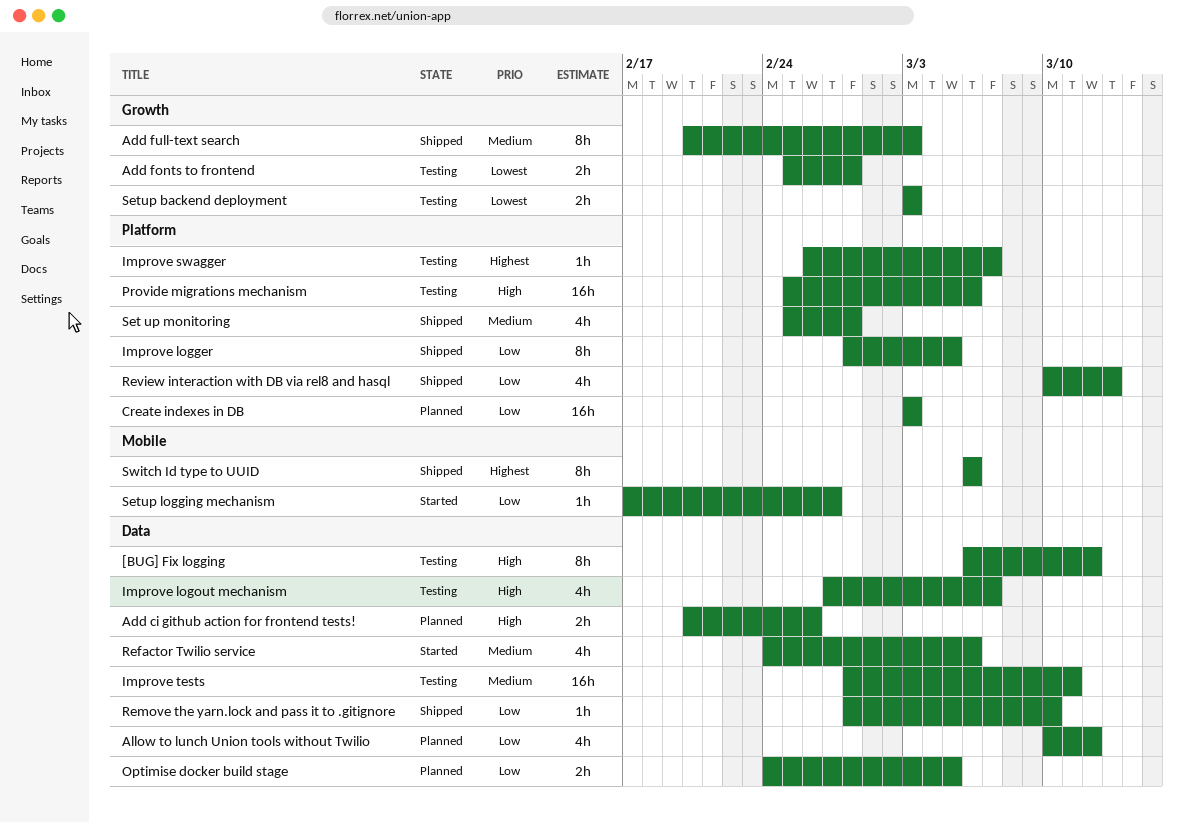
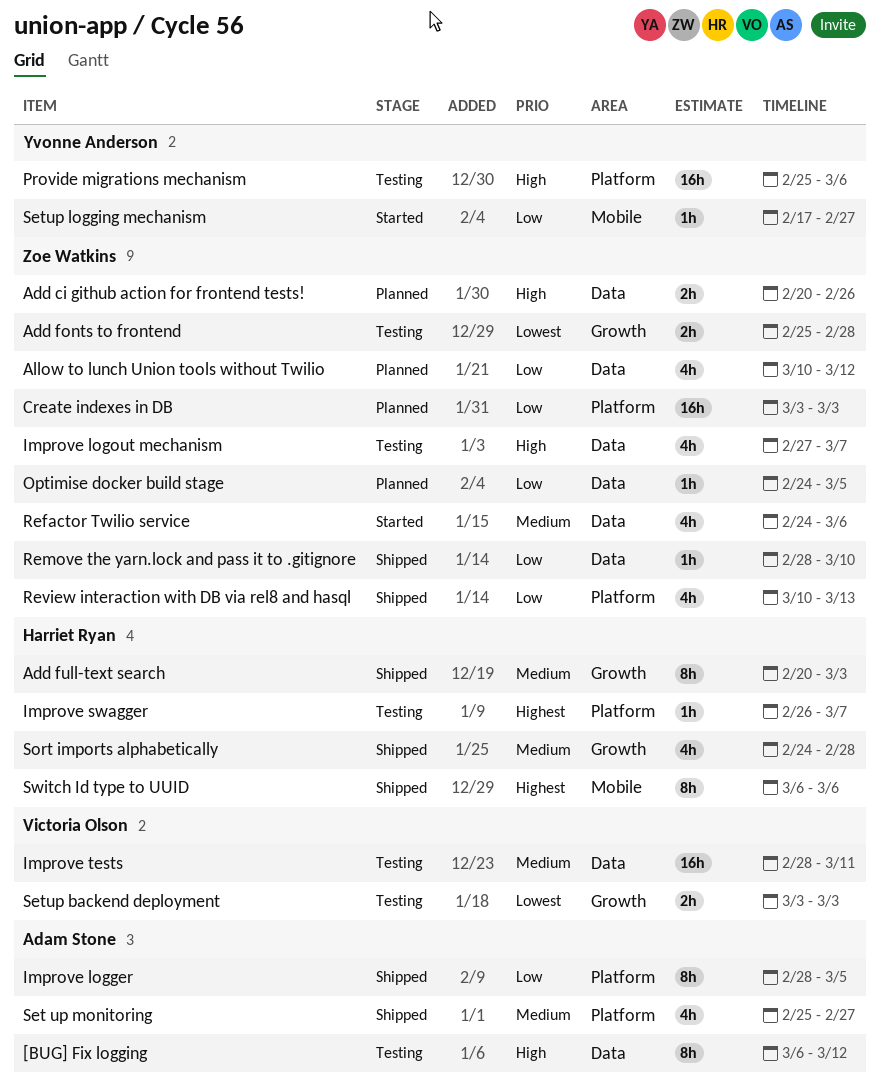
Optimise docker build stage, estimate: 2h -> 1h
Set up monitoring, due: Feb 28 -> Feb 27
Sort imports alphabetically: none -> present

